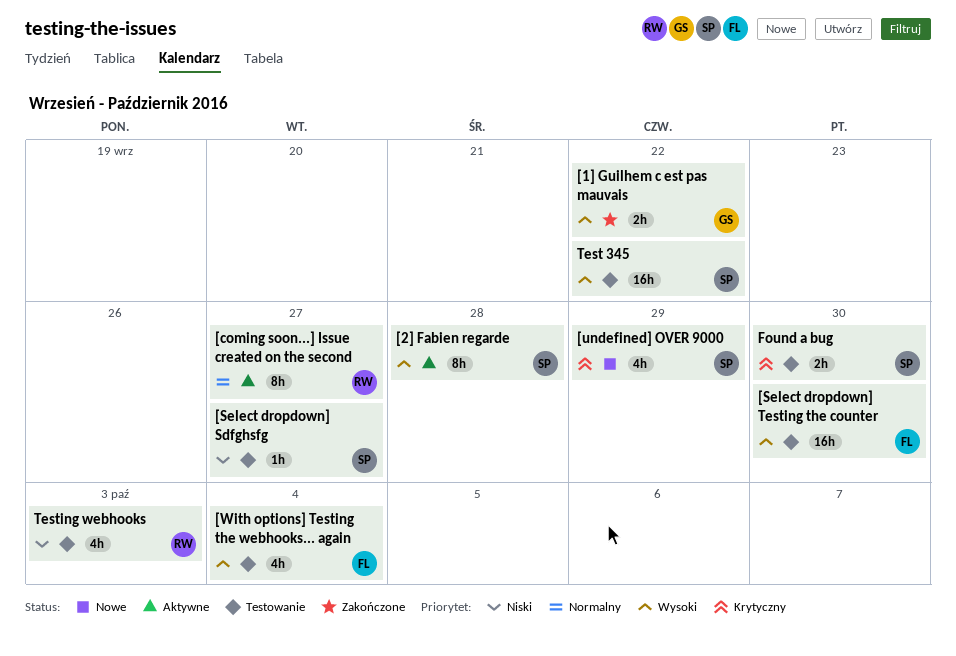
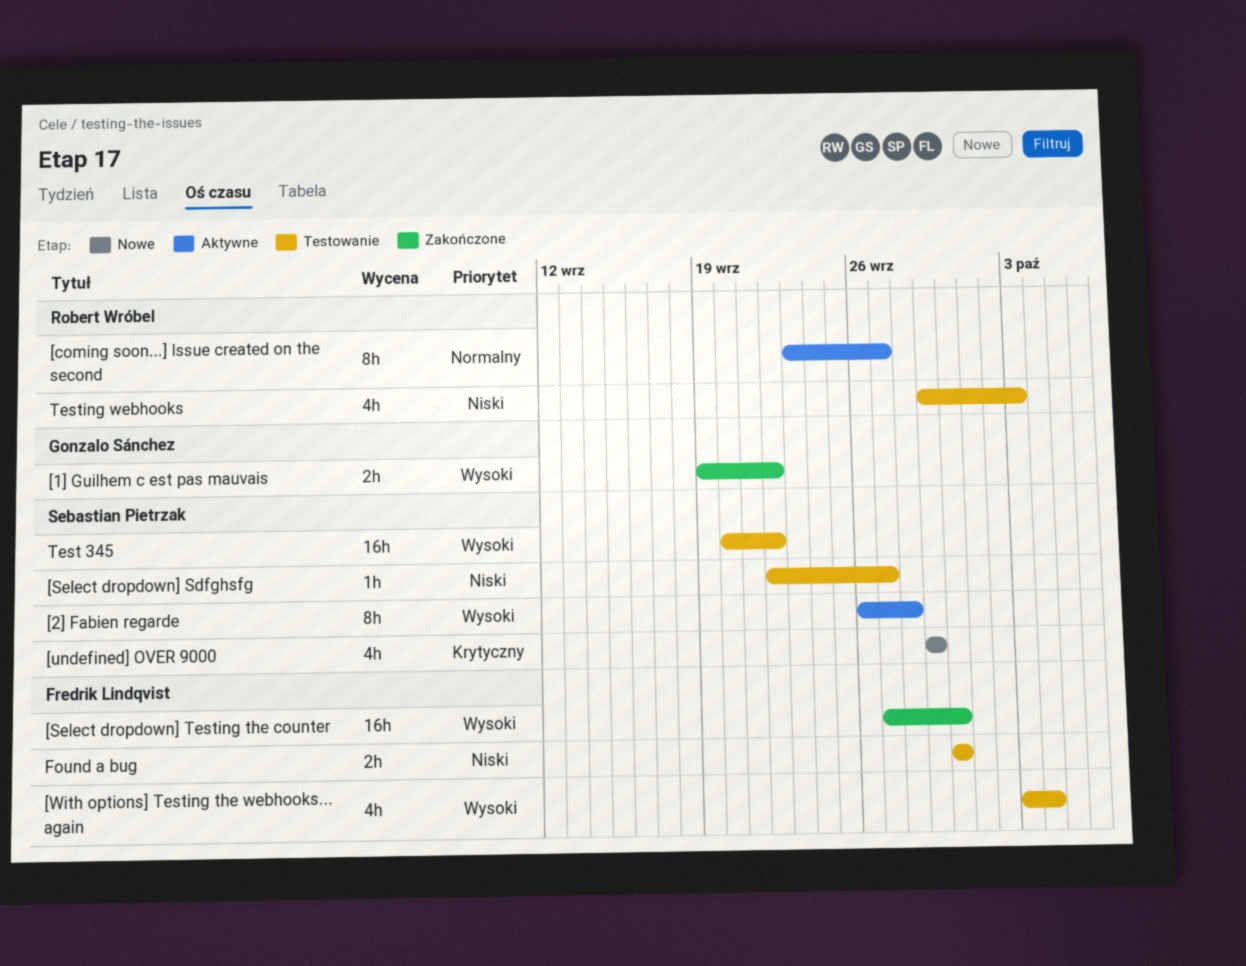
[Select dropdown] Testing the counter, status: Testowanie -> Zakończone
Found a bug, owner: Sebastian Pietrzak -> Fredrik Lindqvist
Found a bug, priority: Krytyczny -> Niski

